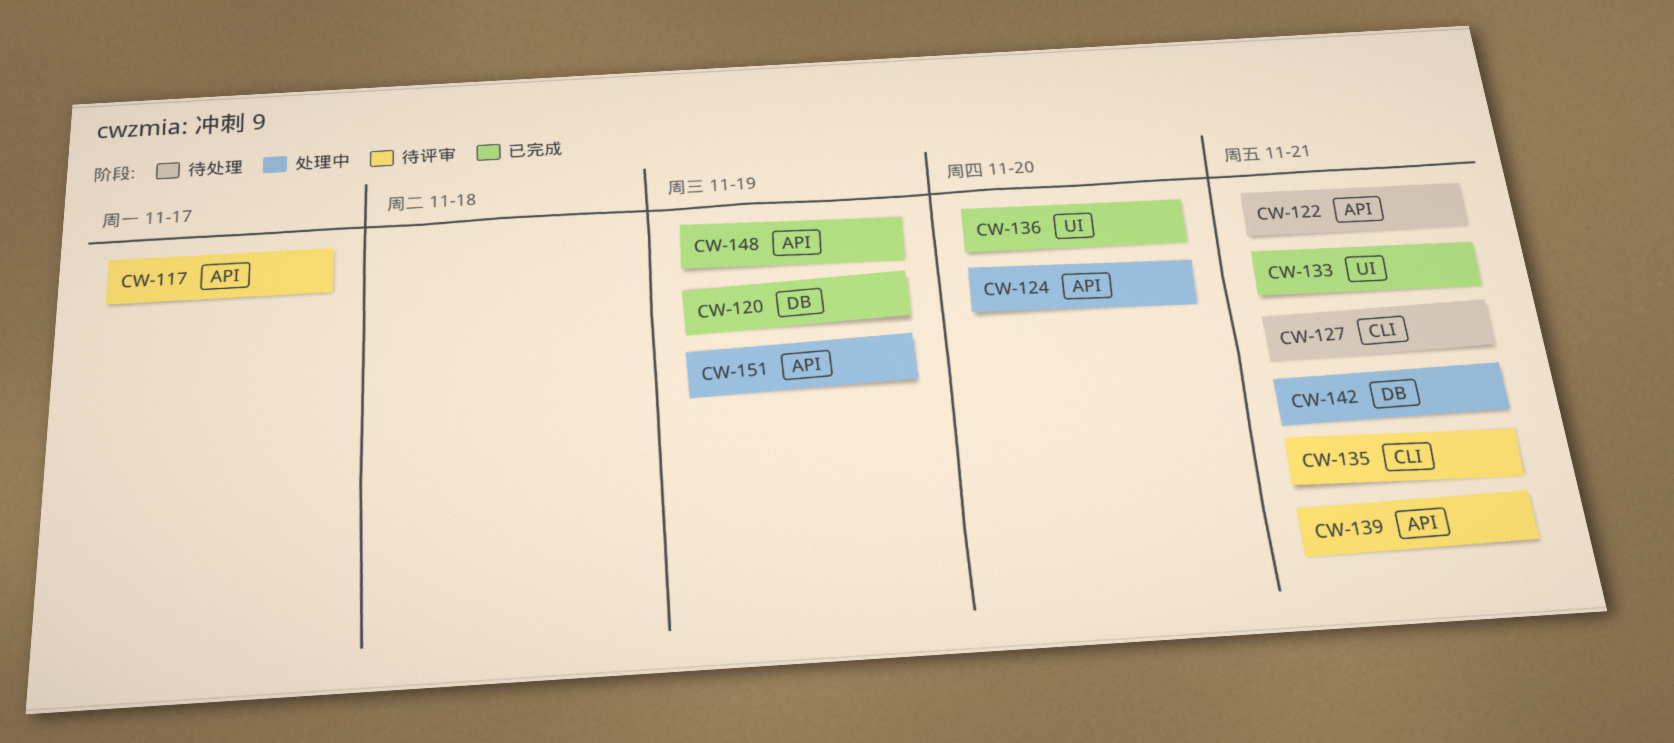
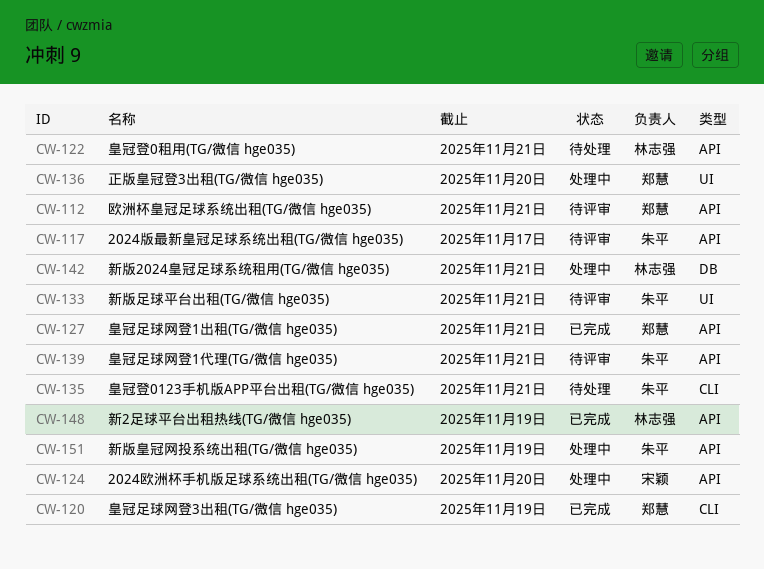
CW-112: none -> present
CW-120, label: DB -> CLI
CW-127, status: 待处理 -> 已完成
CW-127, label: CLI -> API
CW-133, status: 已完成 -> 待评审
CW-135, status: 待评审 -> 待处理
CW-136, status: 已完成 -> 处理中

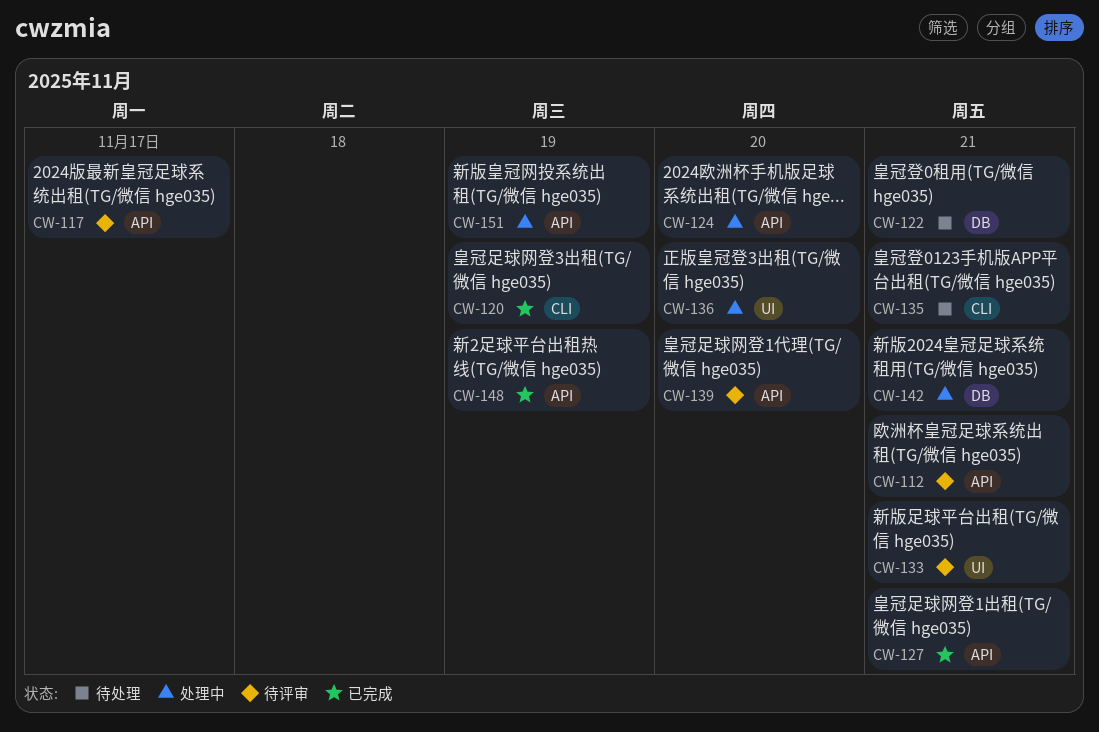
CW-122, label: API -> DB
CW-139, due: Nov 21 -> Nov 20

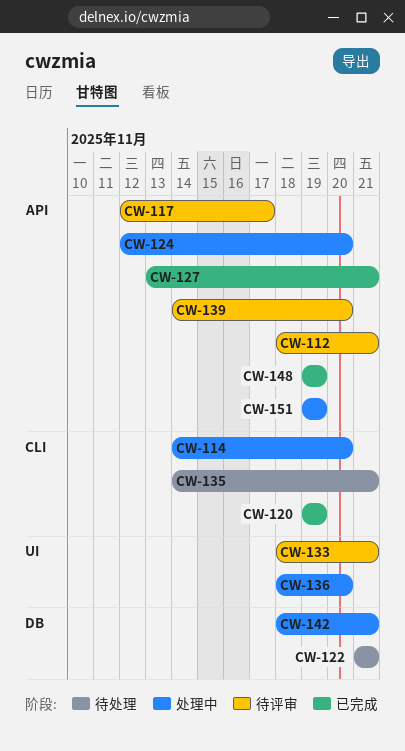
CW-114: none -> present

